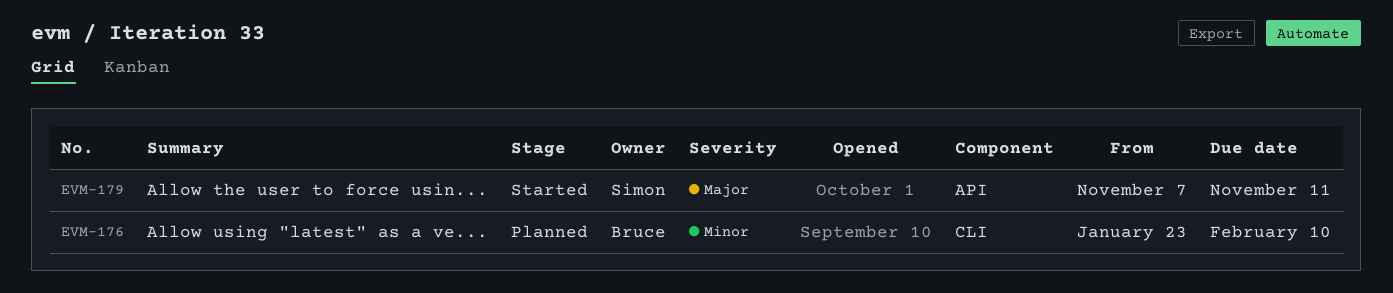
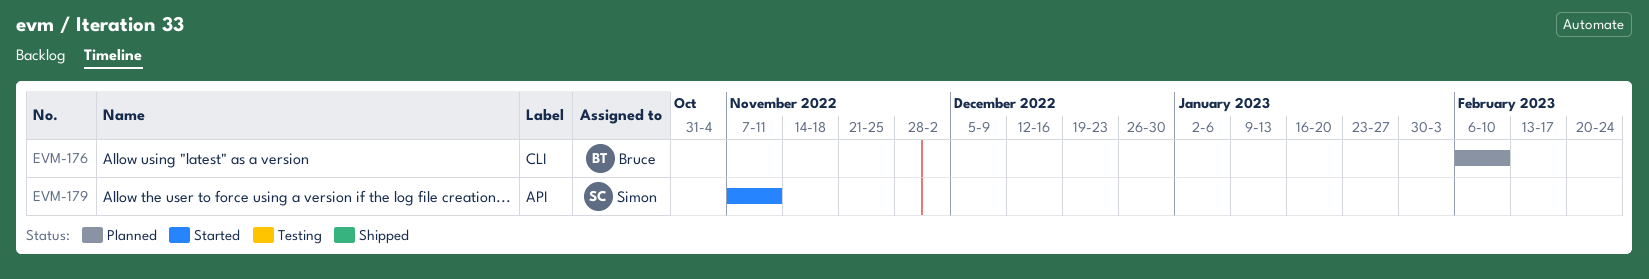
EVM-176, start: Jan 23 -> Feb 6

